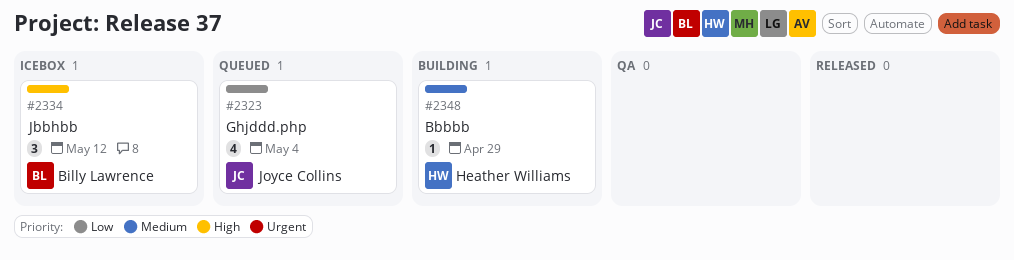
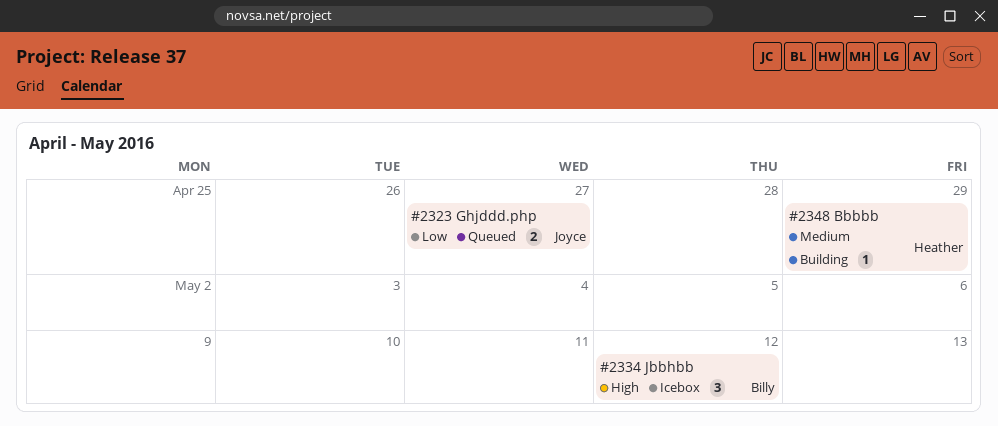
#2323, estimate: 4 -> 2
#2323, due: May 4 -> Apr 27

